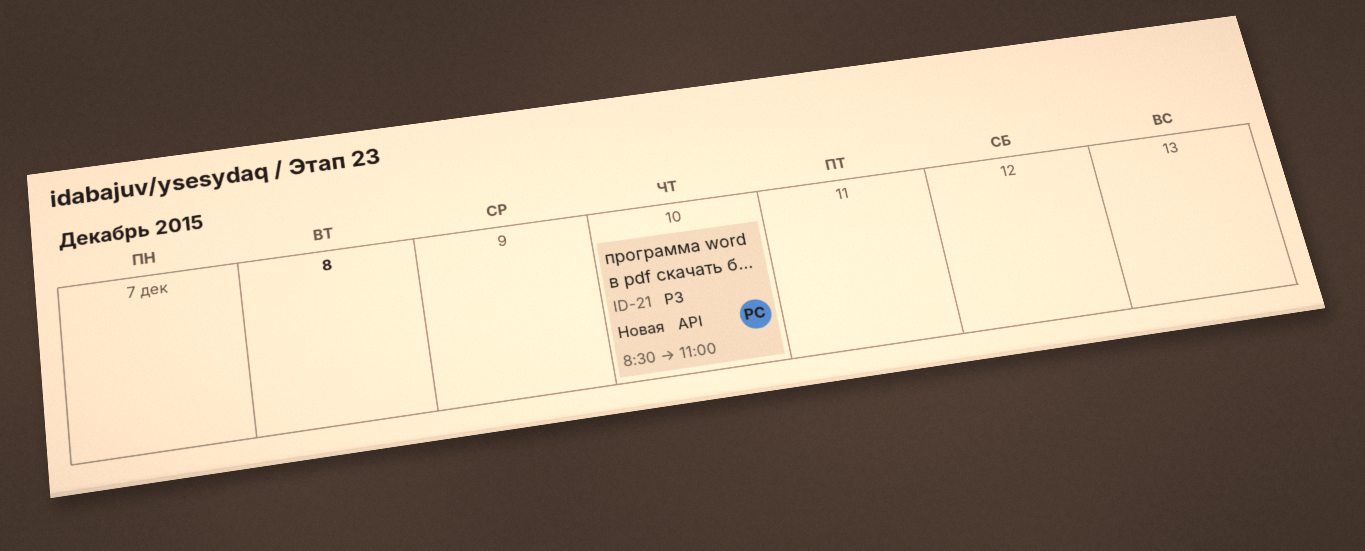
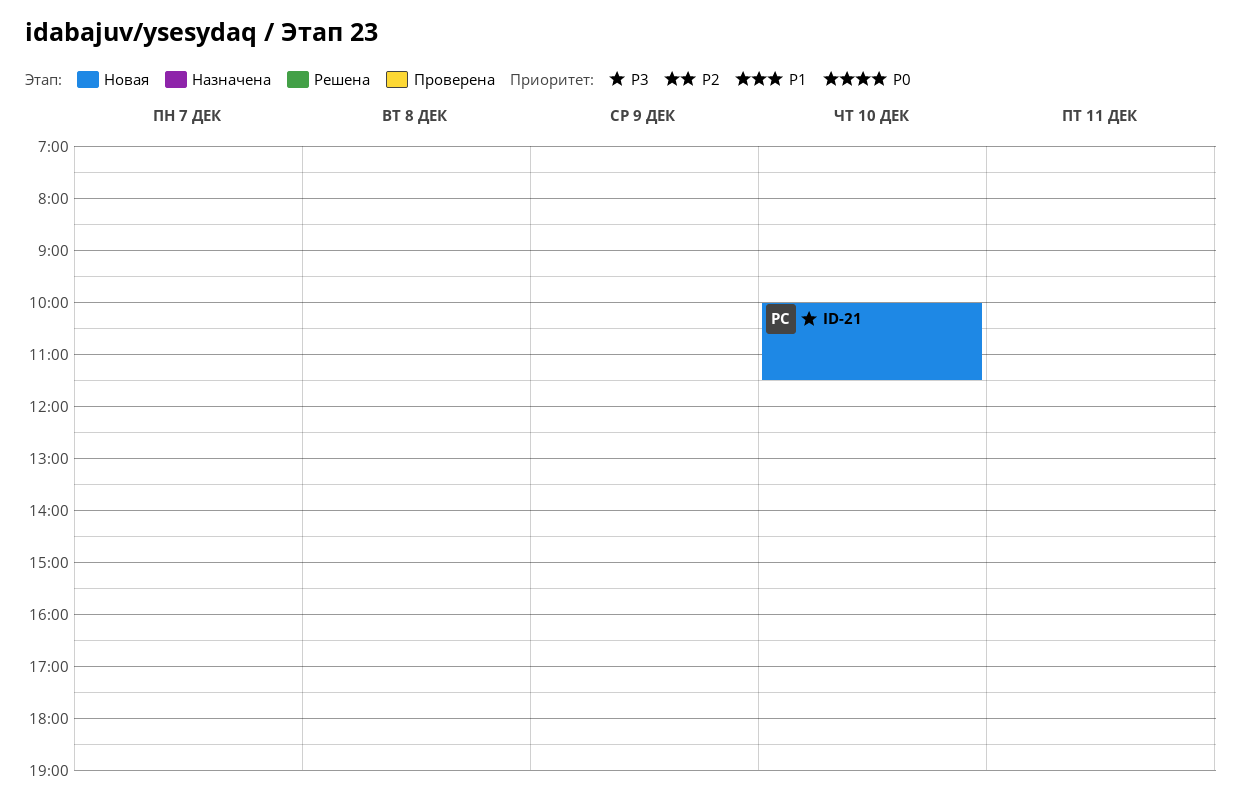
ID-21, begins: 08:30 -> 10:00
ID-21, ends: 11:00 -> 11:30

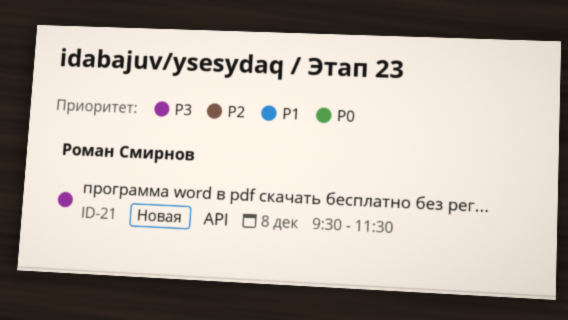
ID-21, day: Dec 10 -> Dec 8
ID-21, begins: 10:00 -> 09:30

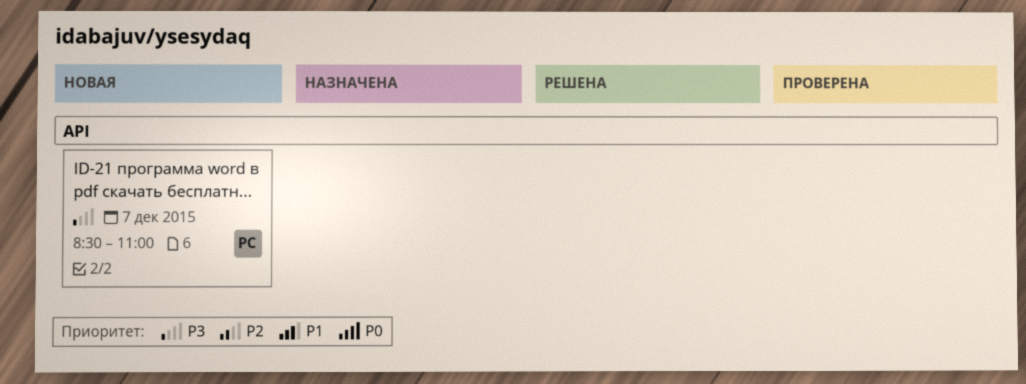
ID-21, day: Dec 8 -> Dec 7
ID-21, begins: 09:30 -> 08:30
ID-21, ends: 11:30 -> 11:00

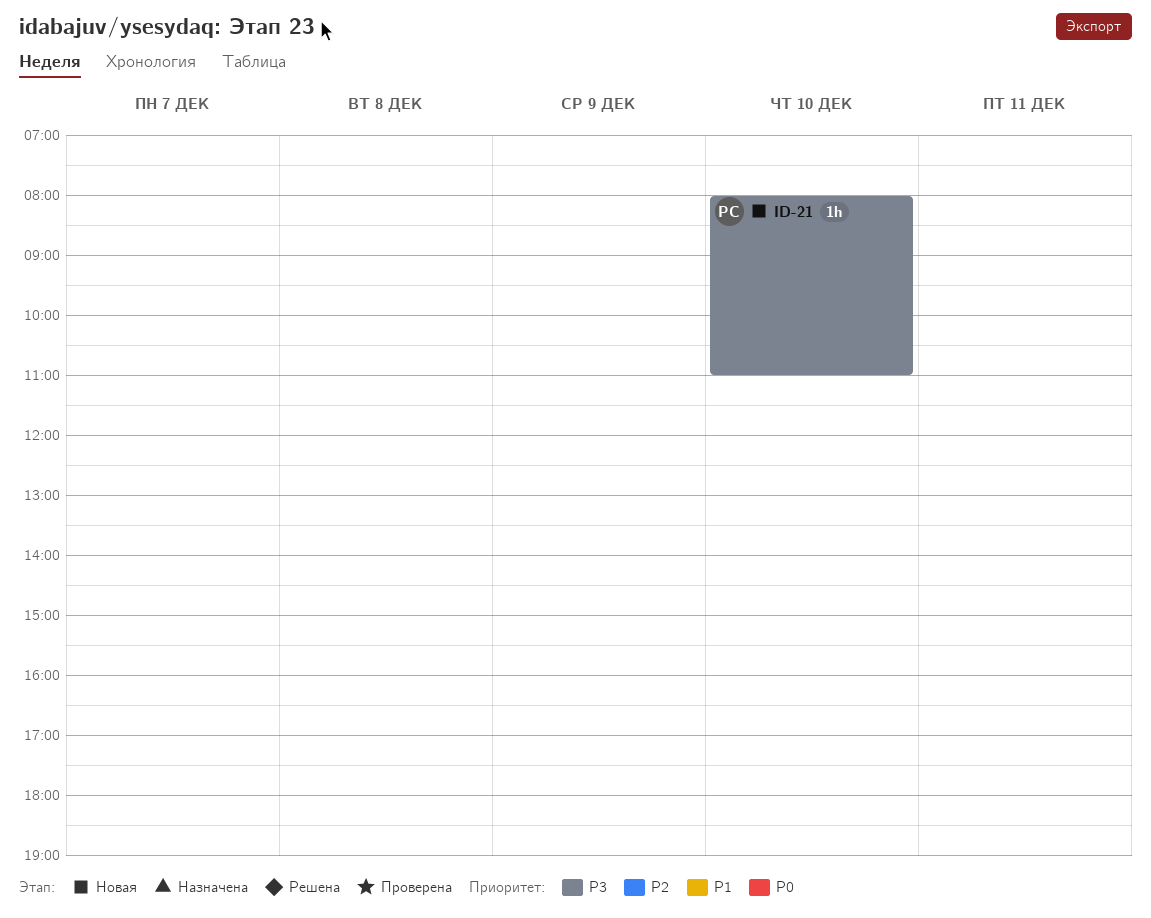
ID-21, day: Dec 7 -> Dec 10
ID-21, begins: 08:30 -> 08:00

